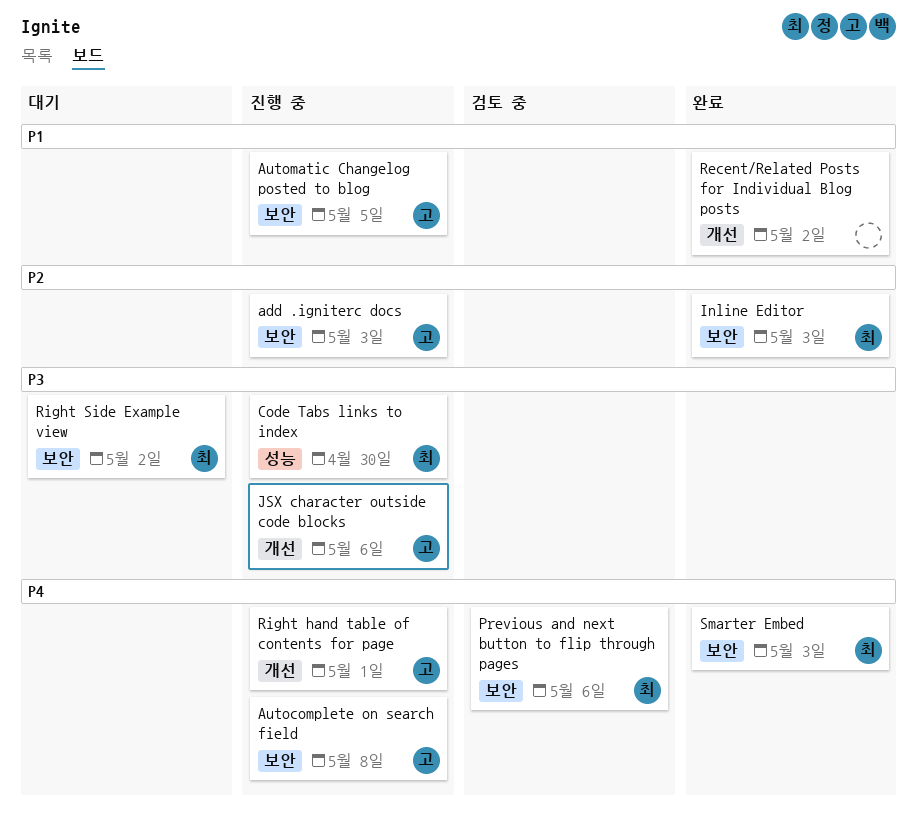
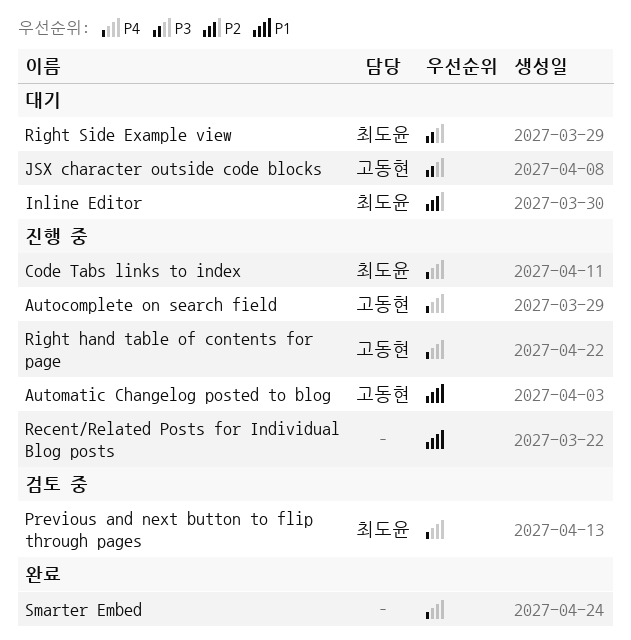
add .igniterc docs: present -> none
Code Tabs links to index, priority: P3 -> P4
Inline Editor, status: 완료 -> 대기
JSX character outside code blocks, status: 진행 중 -> 대기
Recent/Related Posts for Individual Blog posts, status: 완료 -> 진행 중
Smarter Embed, owner: 최도윤 -> none

